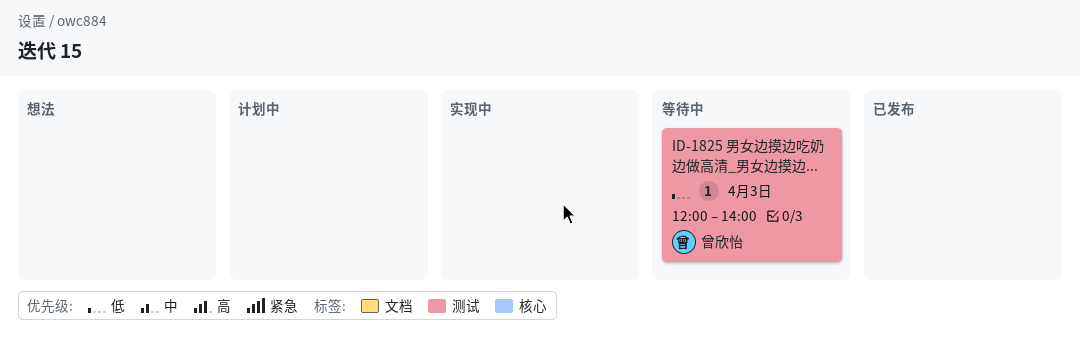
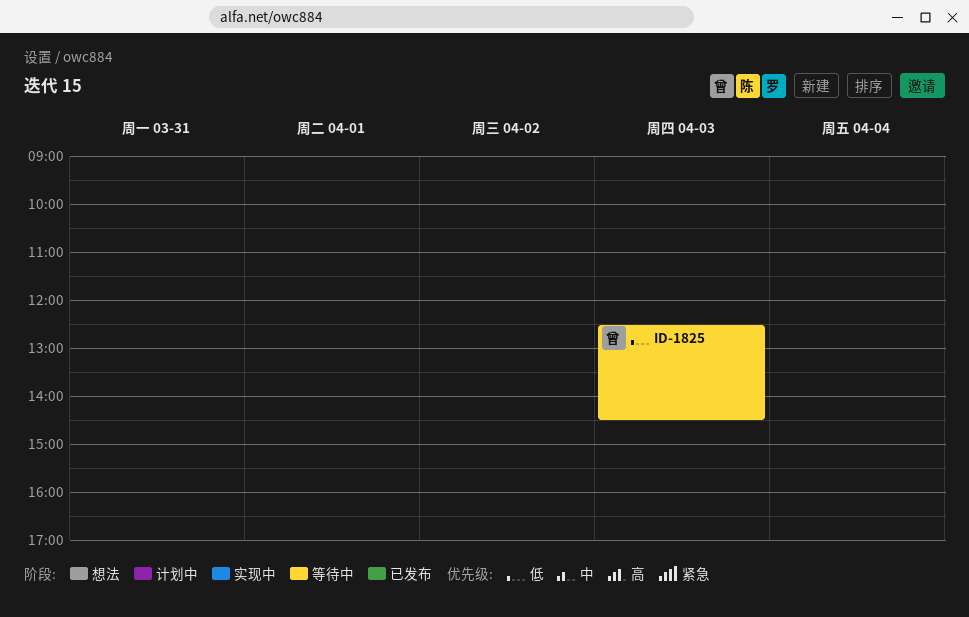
ID-1825, begins: 12:00 -> 12:30
ID-1825, ends: 14:00 -> 14:30

